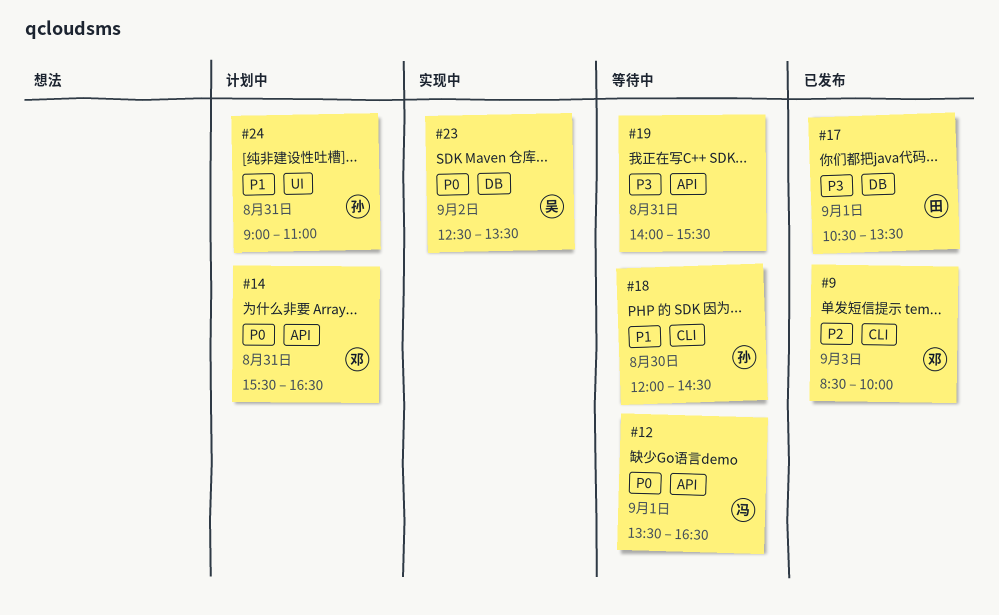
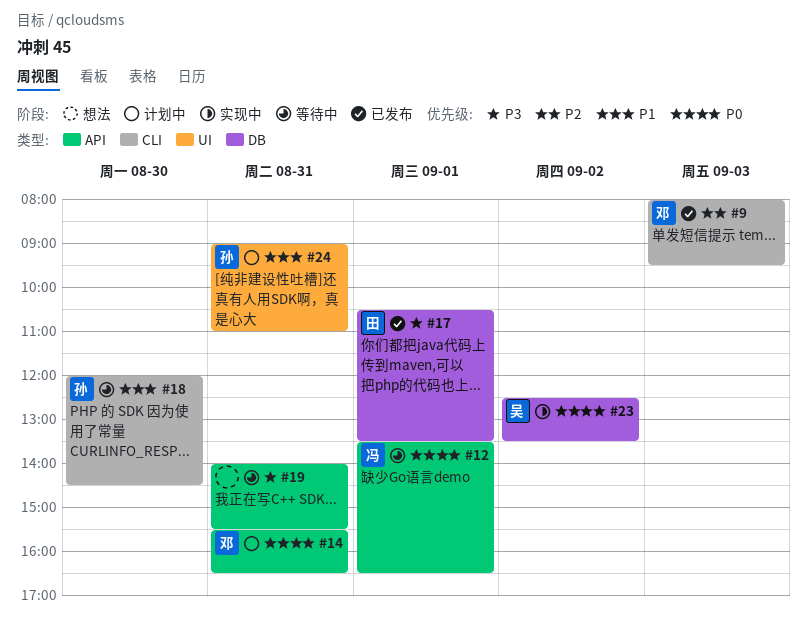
#9, begins: 08:30 -> 08:00
#9, ends: 10:00 -> 09:30

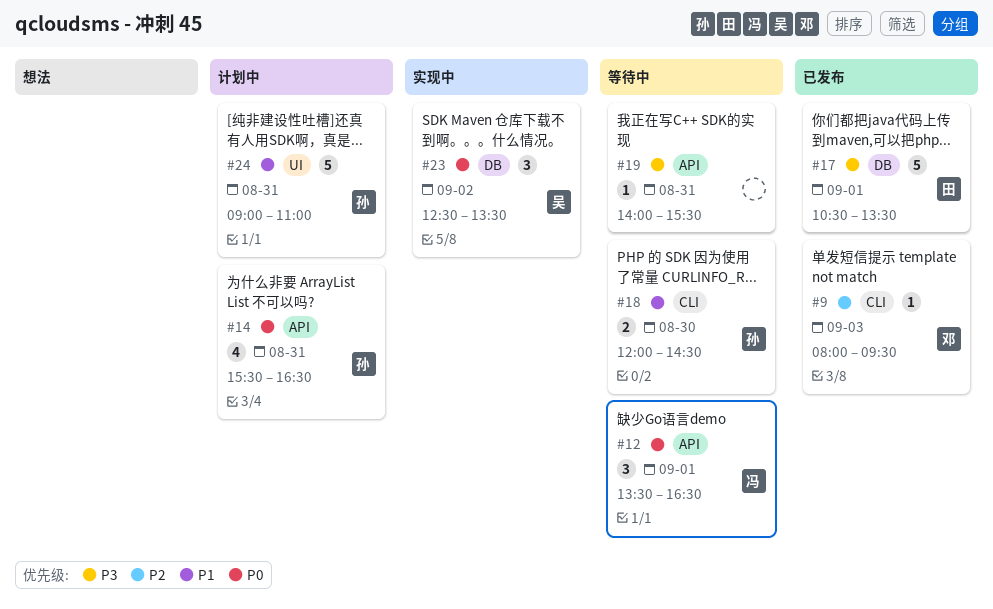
#14, owner: 邓 -> 孙

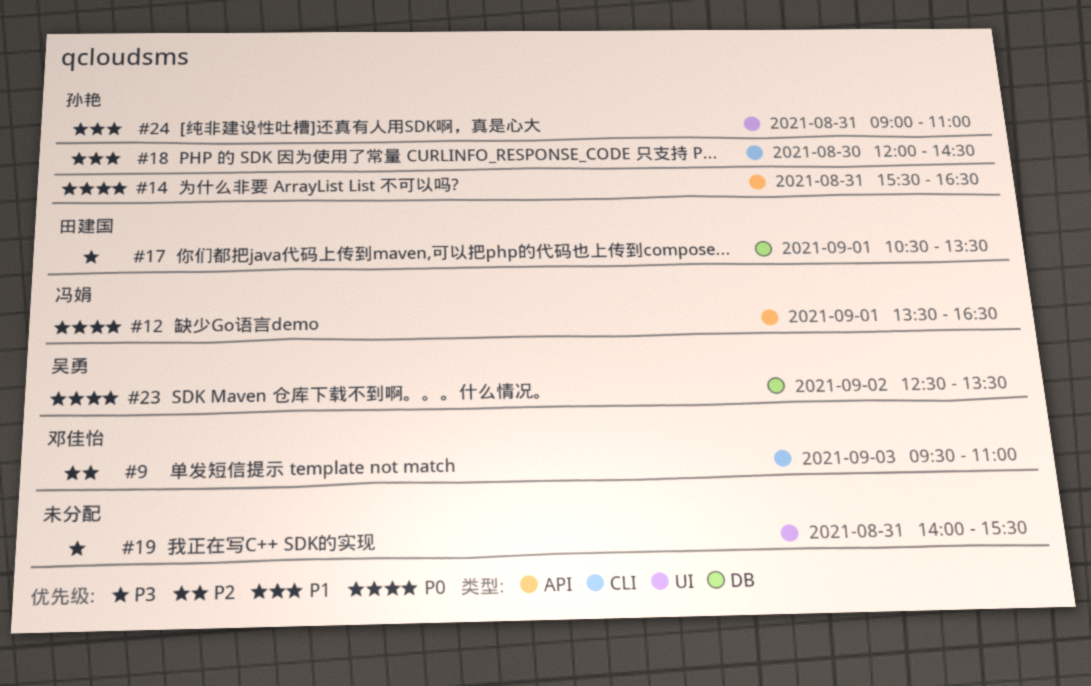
#9, begins: 08:00 -> 09:30
#9, ends: 09:30 -> 11:00
#19, label: API -> UI

